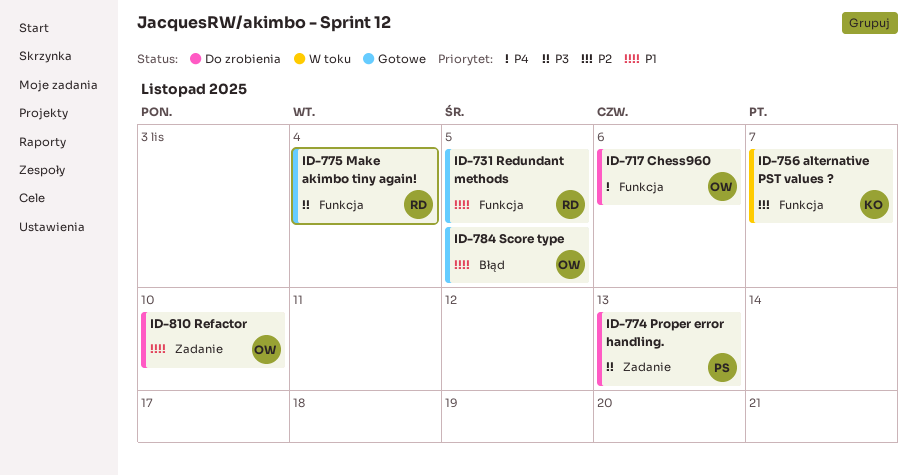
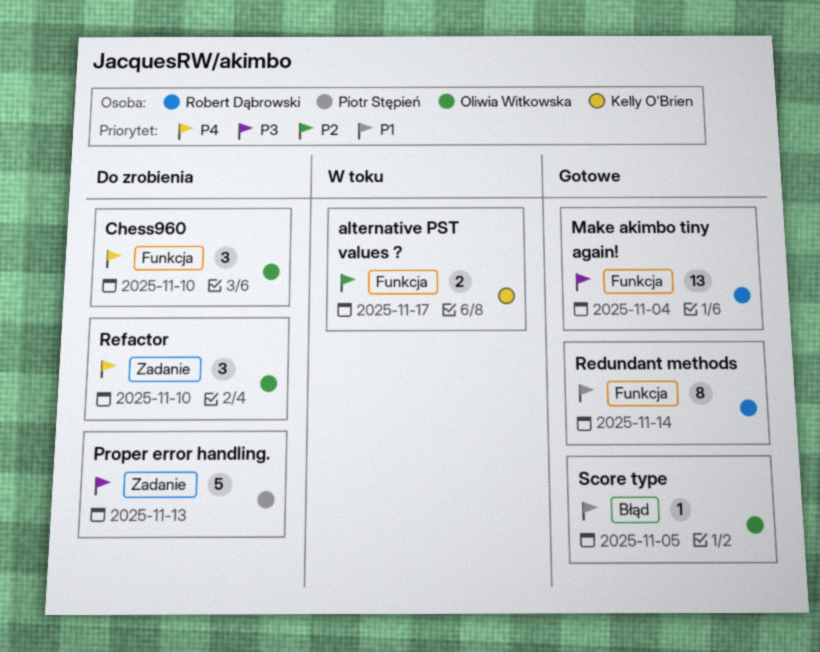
alternative PST values ?, due: Nov 7 -> Nov 17
Chess960, due: Nov 6 -> Nov 10
Redundant methods, due: Nov 5 -> Nov 14
Refactor, priority: P1 -> P4

